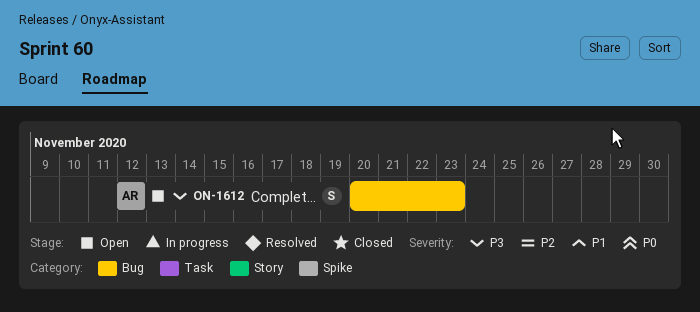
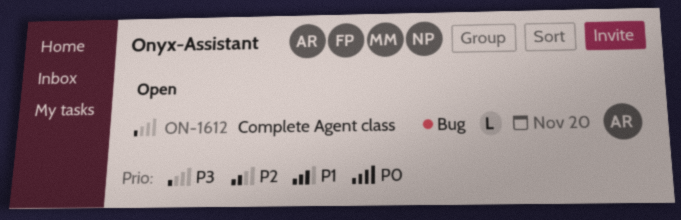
ON-1612, estimate: S -> L
ON-1612, due: Nov 23 -> Nov 20

